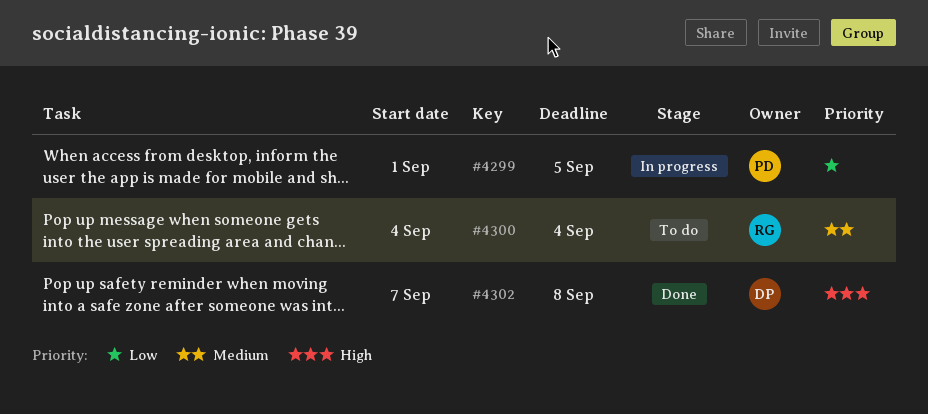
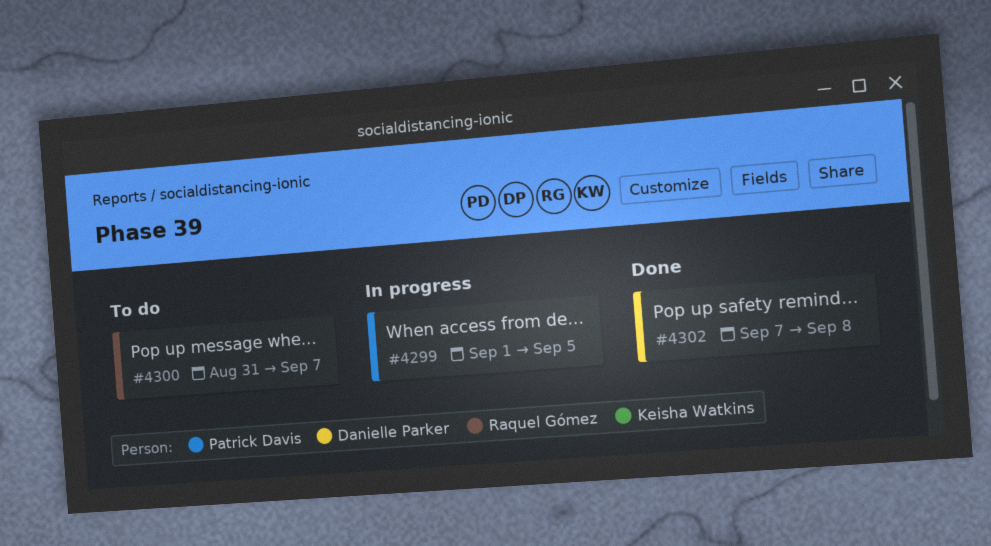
#4300, start: Sep 4 -> Aug 31
#4300, due: Sep 4 -> Sep 7

